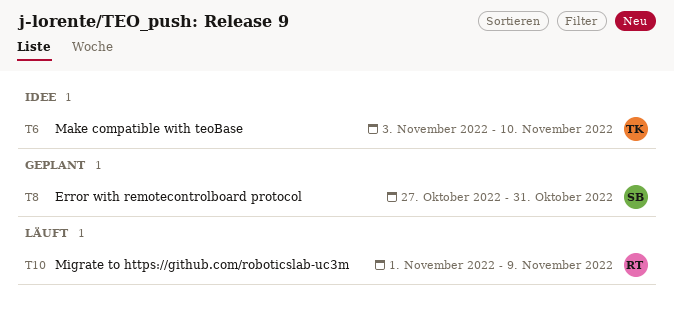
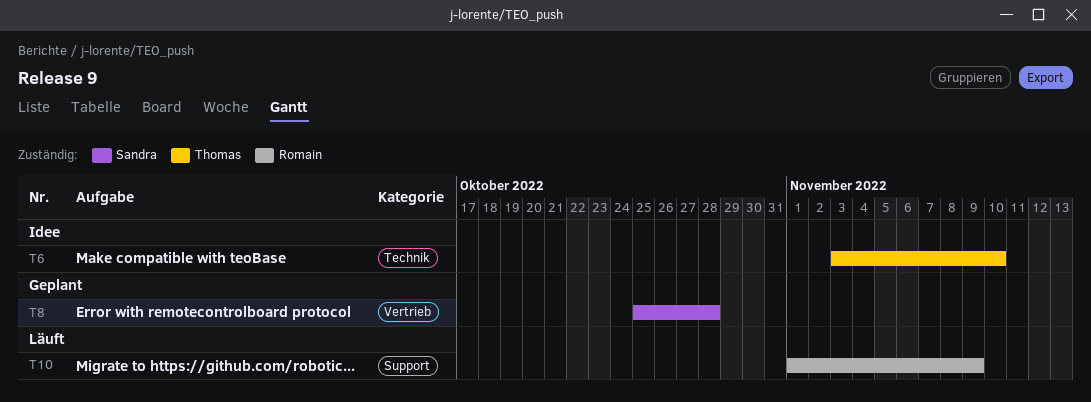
T8, start: Oct 27 -> Oct 25
T8, due: Oct 31 -> Oct 28

